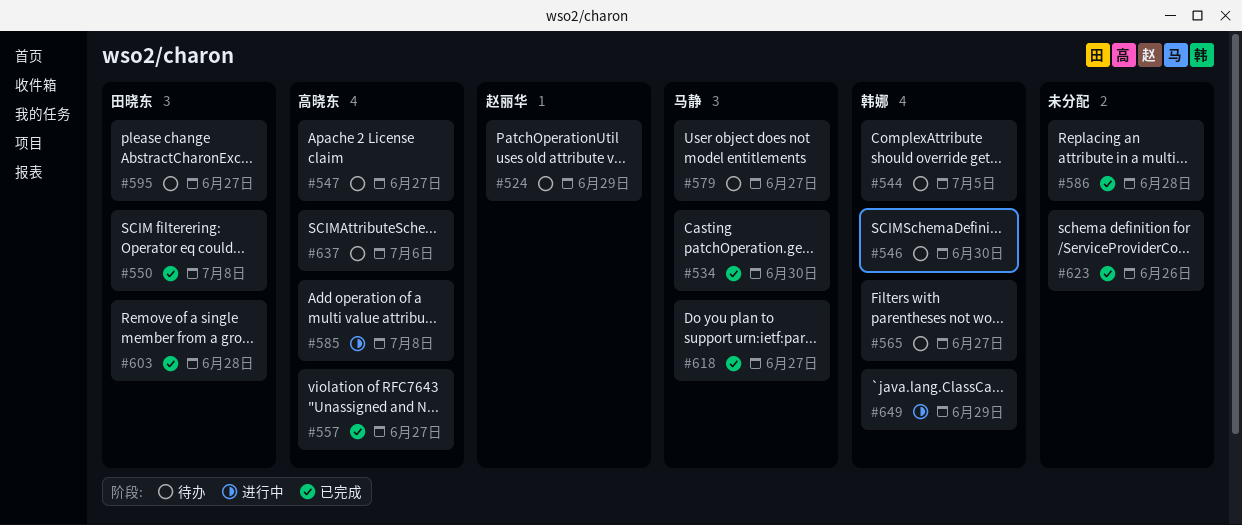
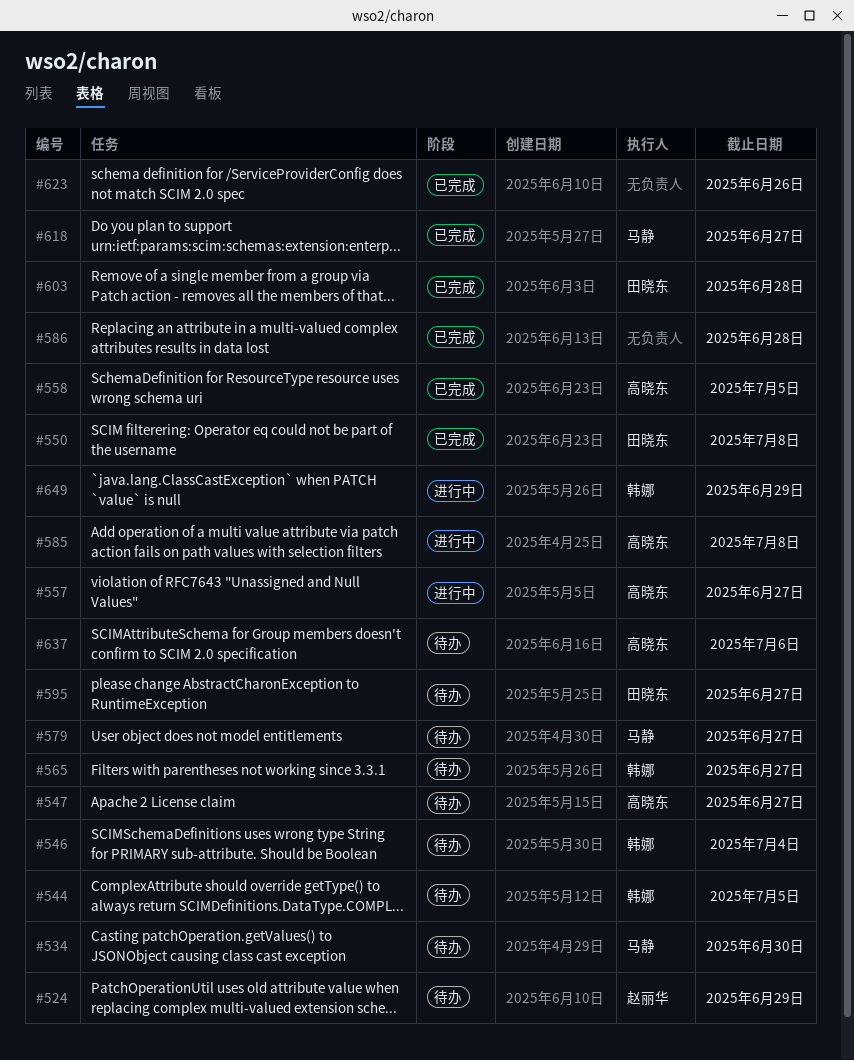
#534, status: 已完成 -> 待办
#546, due: Jun 30 -> Jul 4
#557, status: 已完成 -> 进行中
#558: none -> present

